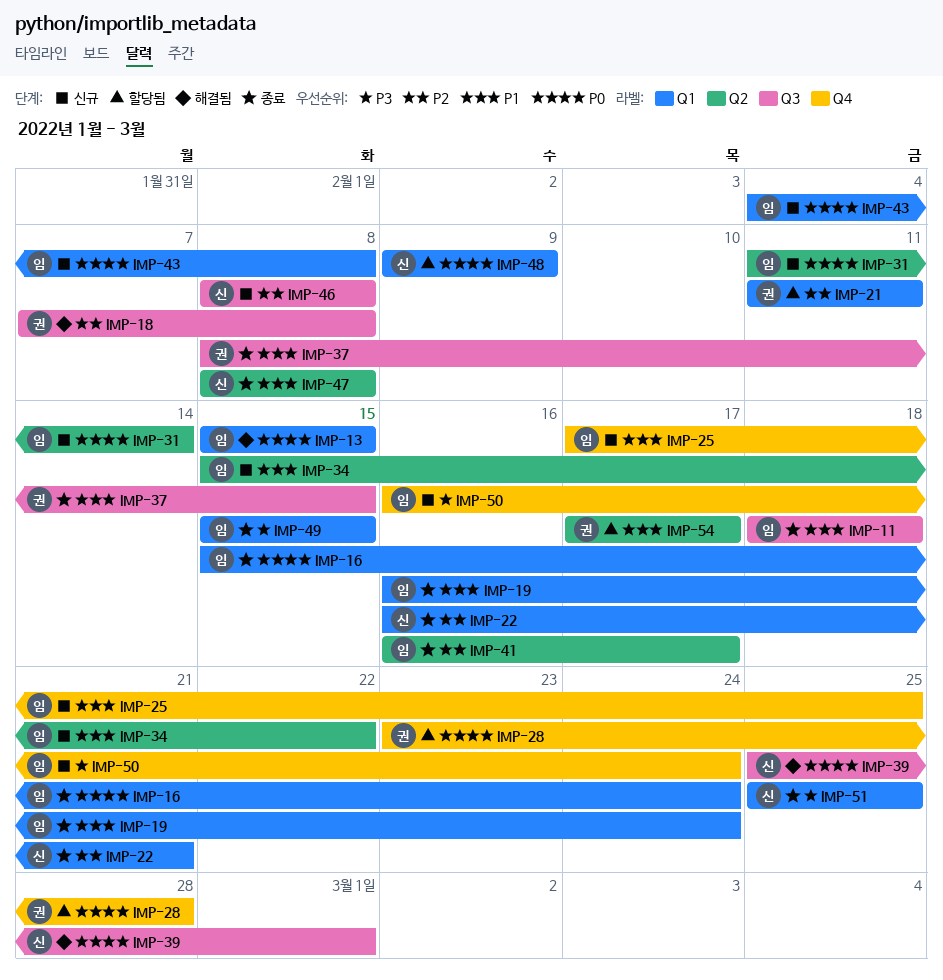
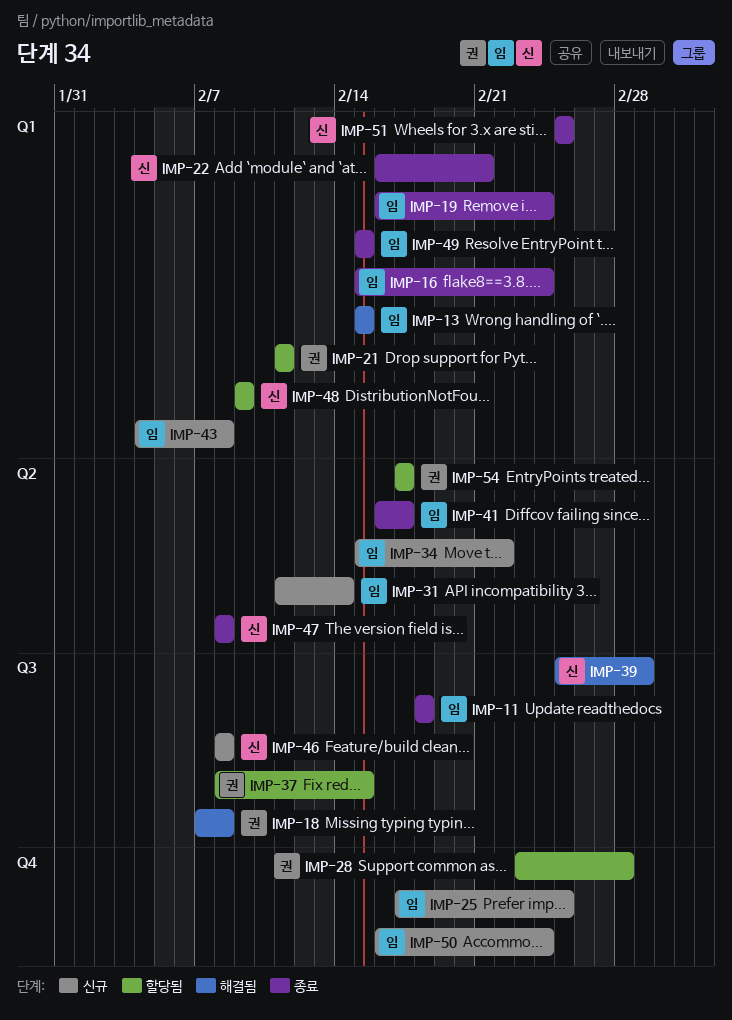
IMP-37, status: 종료 -> 할당됨

